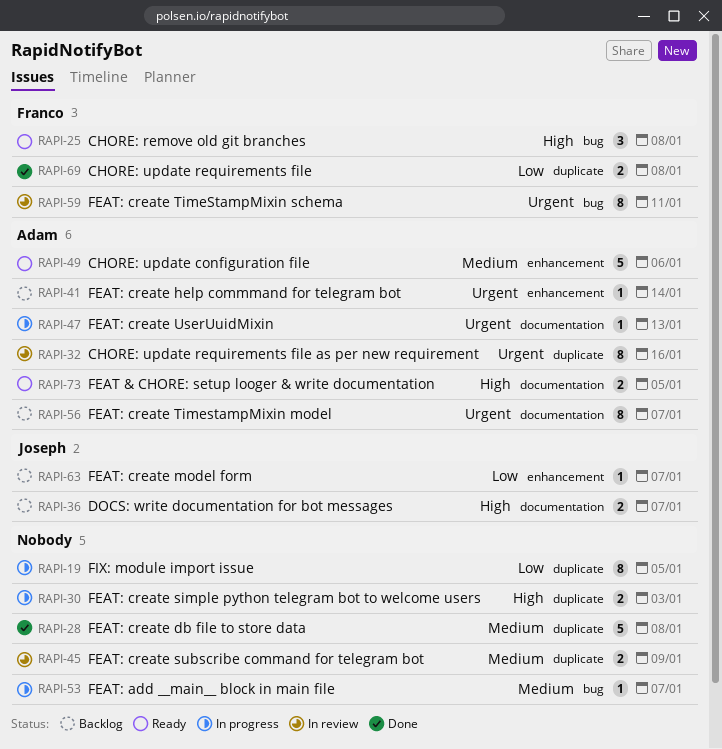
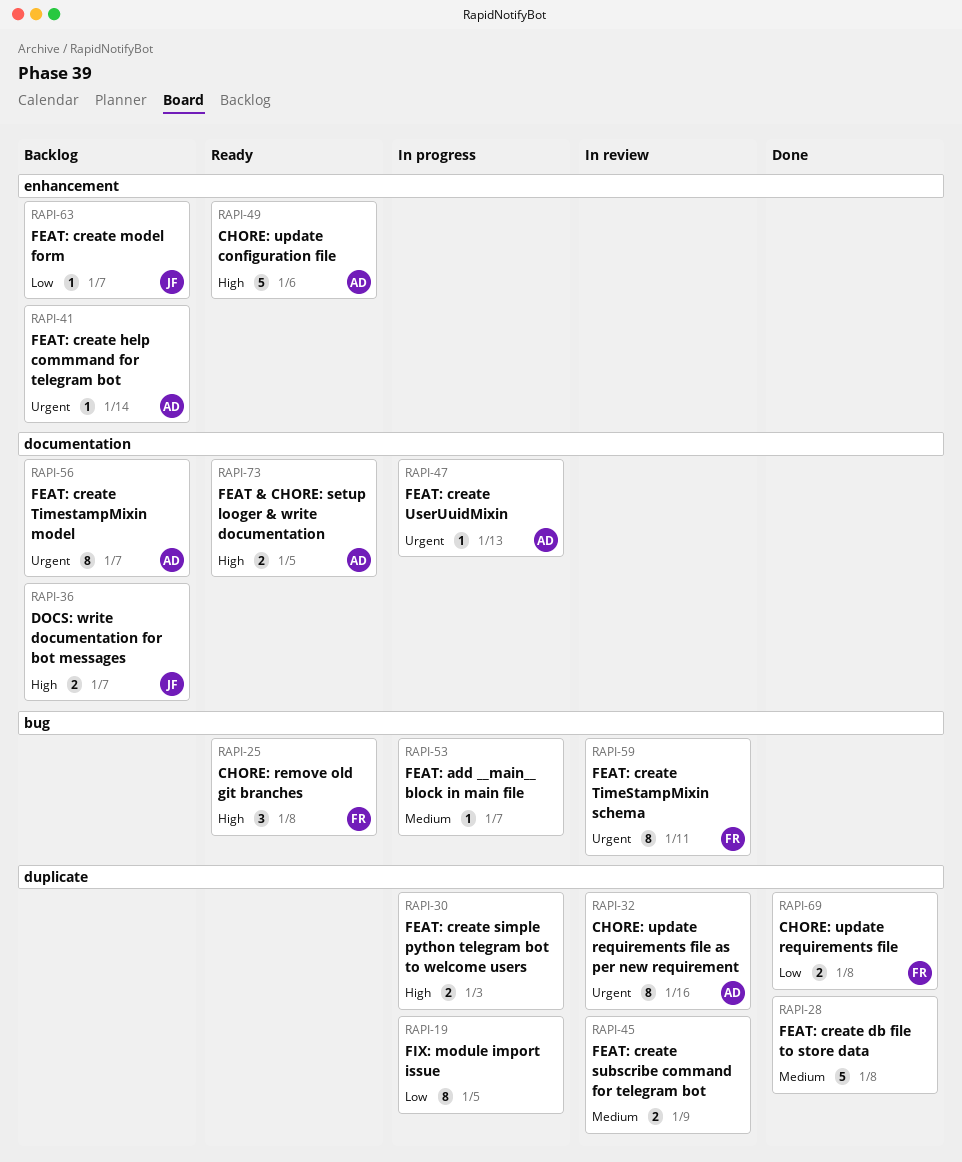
RAPI-49, priority: Medium -> High

